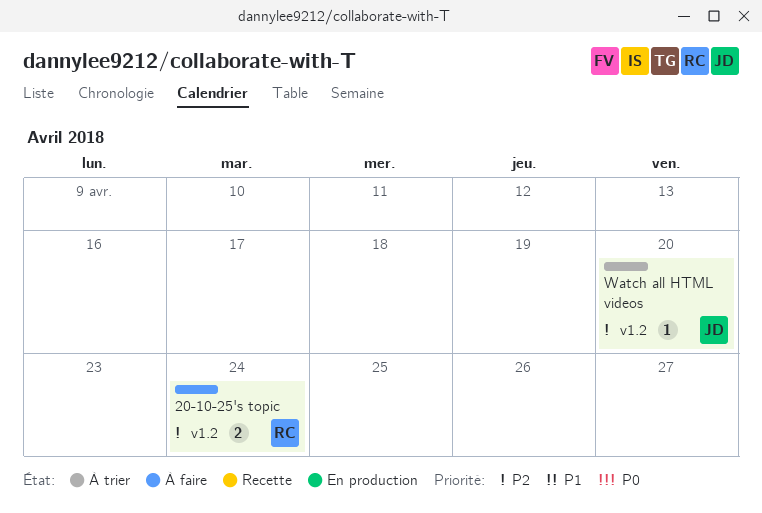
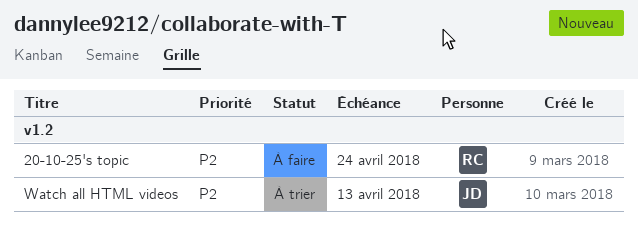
Watch all HTML videos, due: Apr 20 -> Apr 13

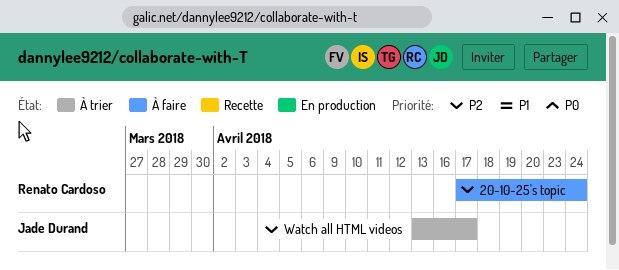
Watch all HTML videos, due: Apr 13 -> Apr 17

